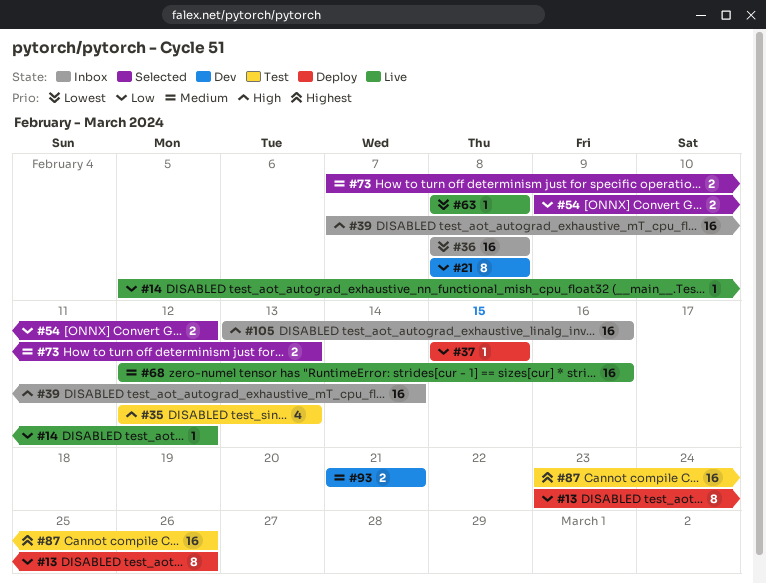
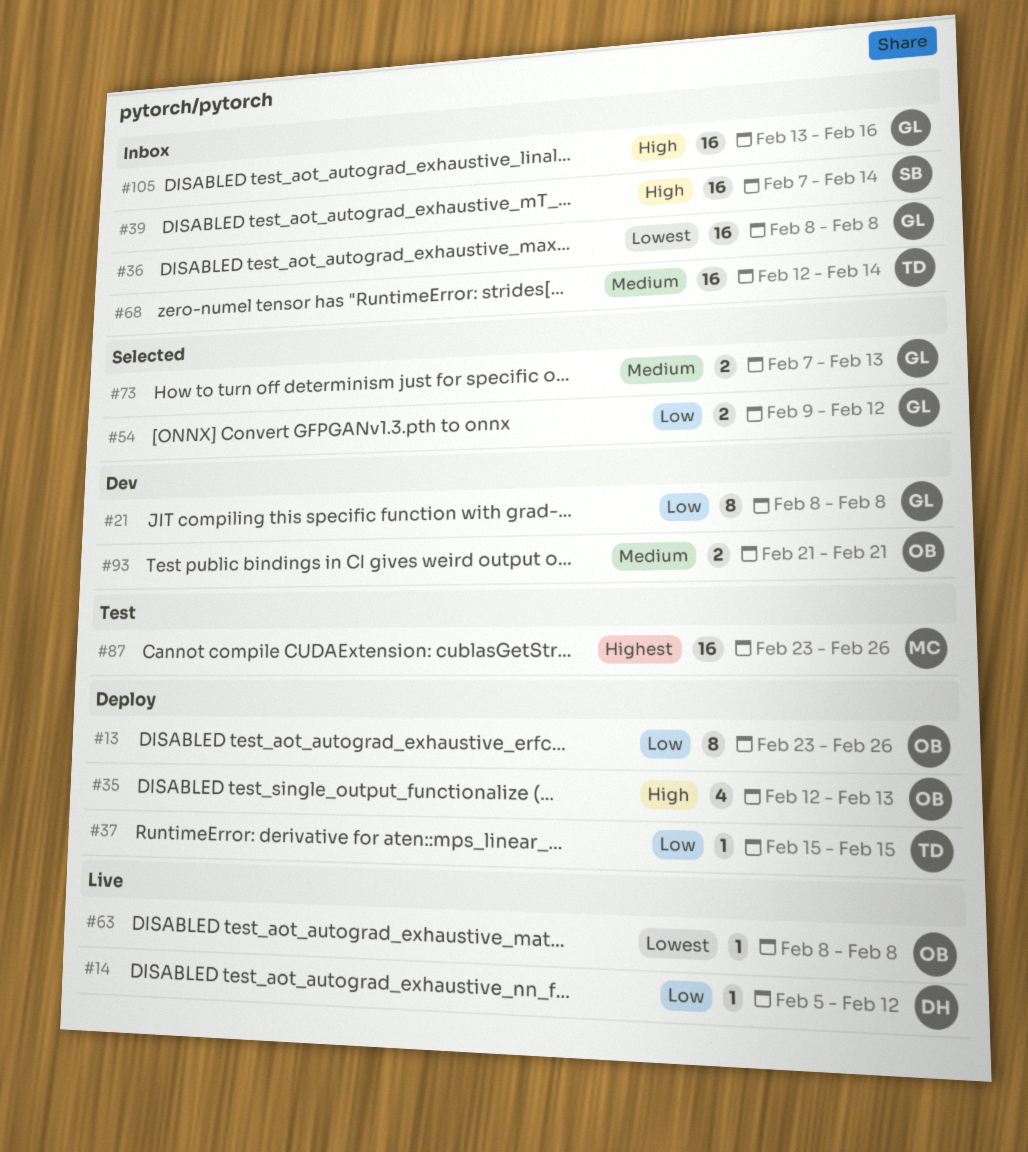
#35, status: Test -> Deploy
#68, status: Live -> Inbox
#68, due: Feb 16 -> Feb 14

